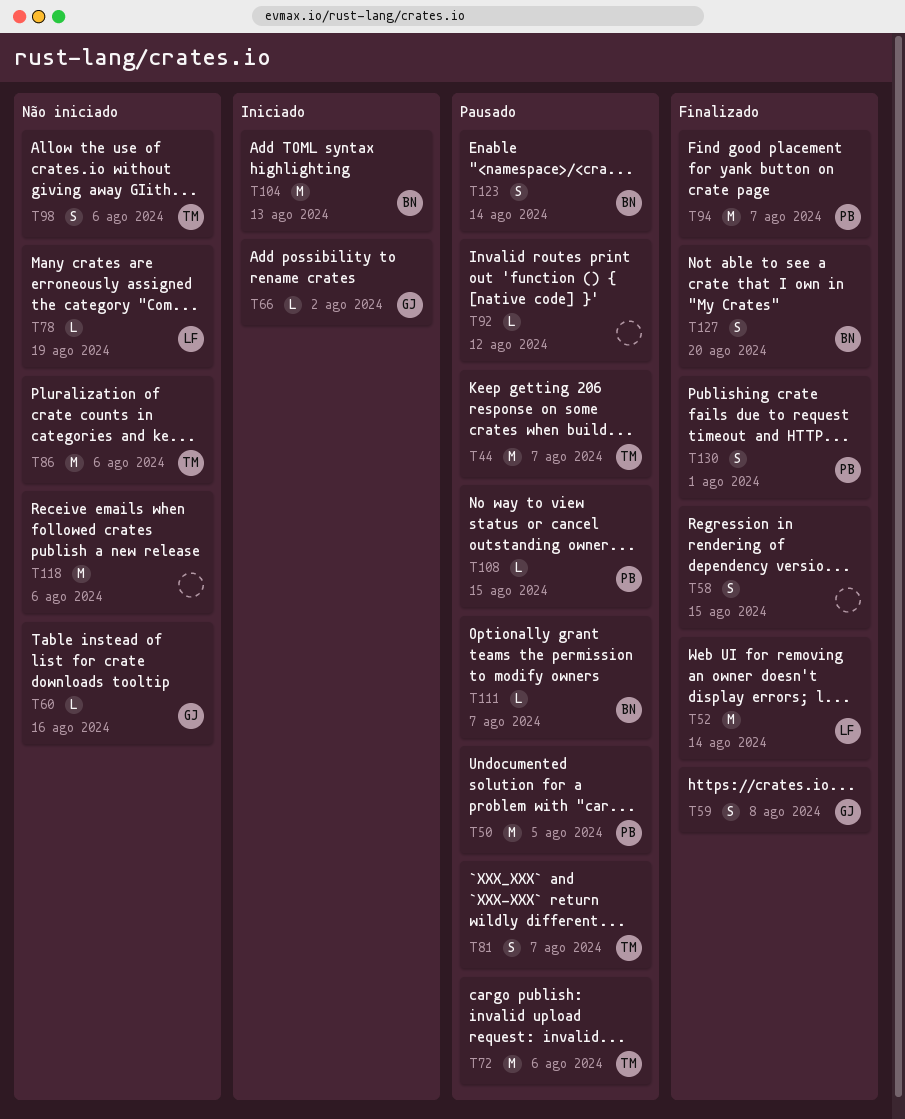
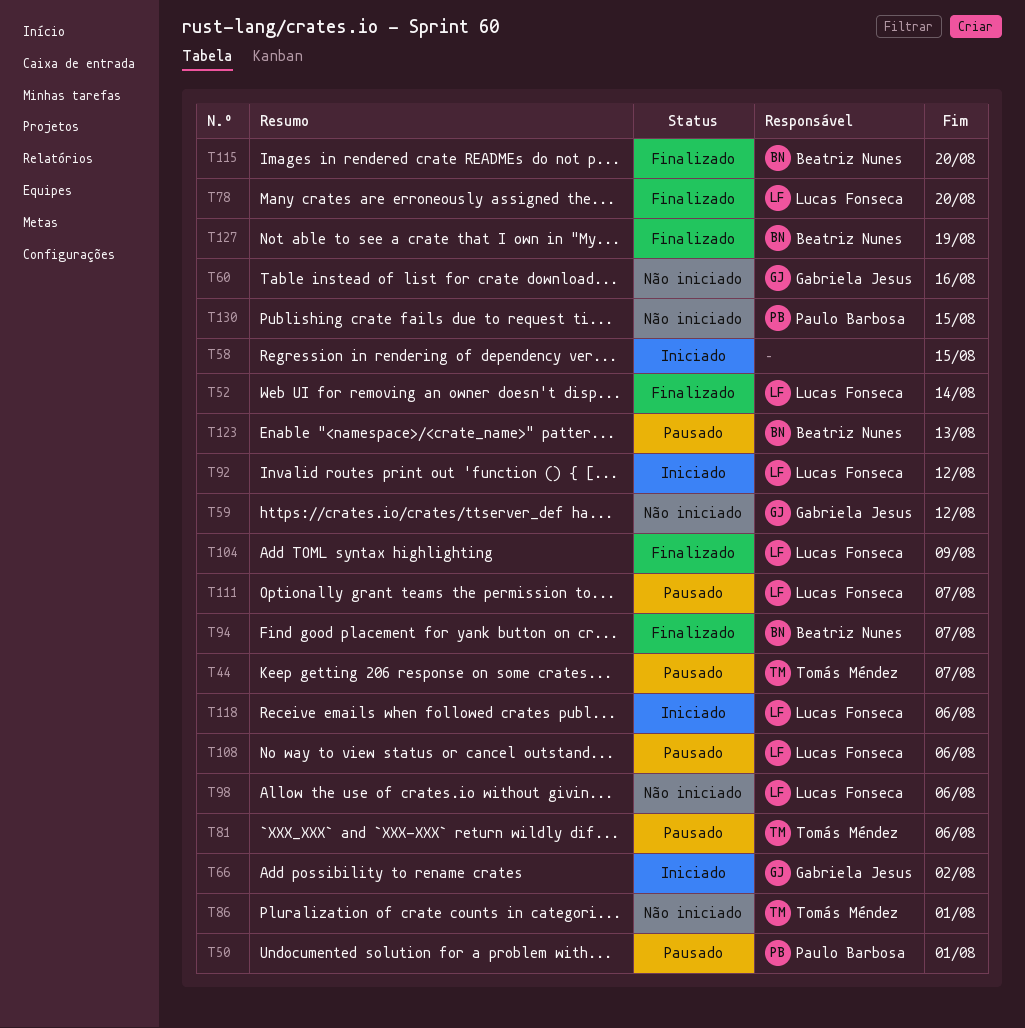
T50, due: Aug 5 -> Aug 1
T58, status: Finalizado -> Iniciado
T59, status: Finalizado -> Não iniciado
T59, due: Aug 8 -> Aug 12
T72: present -> none
T78, status: Não iniciado -> Finalizado
T78, due: Aug 19 -> Aug 20
T81, due: Aug 7 -> Aug 6
T86, due: Aug 6 -> Aug 1
T92, status: Pausado -> Iniciado
T92, owner: none -> Lucas Fonseca
T94, owner: Paulo Barbosa -> Beatriz Nunes
T98, owner: Tomás Méndez -> Lucas Fonseca
T104, status: Iniciado -> Finalizado
T104, owner: Beatriz Nunes -> Lucas Fonseca
T104, due: Aug 13 -> Aug 9
T108, owner: Paulo Barbosa -> Lucas Fonseca
T108, due: Aug 15 -> Aug 6
T111, owner: Beatriz Nunes -> Lucas Fonseca
T115: none -> present
T118, status: Não iniciado -> Iniciado
T118, owner: none -> Lucas Fonseca
T123, due: Aug 14 -> Aug 13
T127, due: Aug 20 -> Aug 19
T130, status: Finalizado -> Não iniciado
T130, due: Aug 1 -> Aug 15

